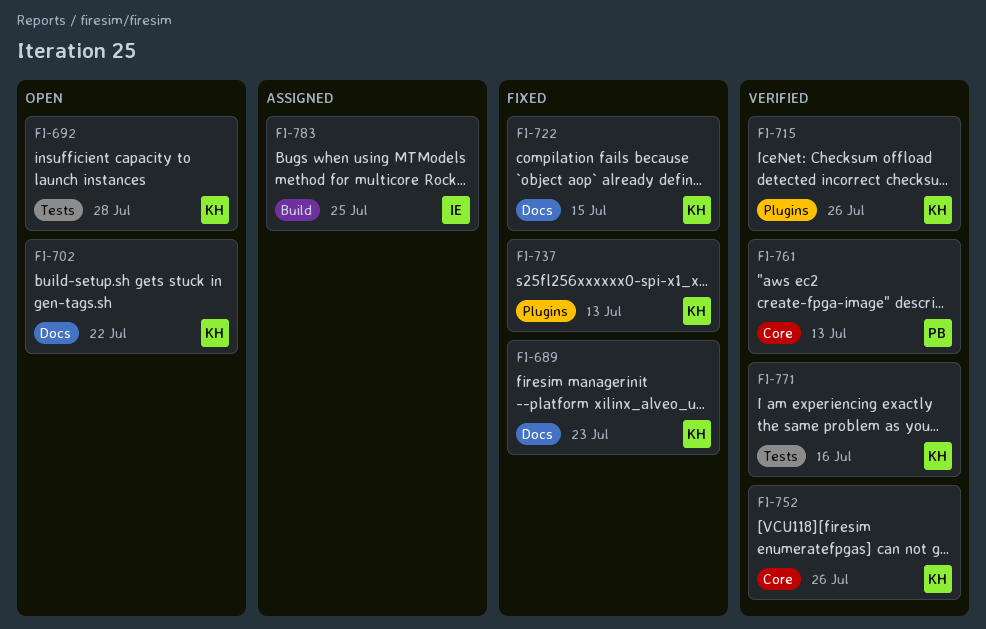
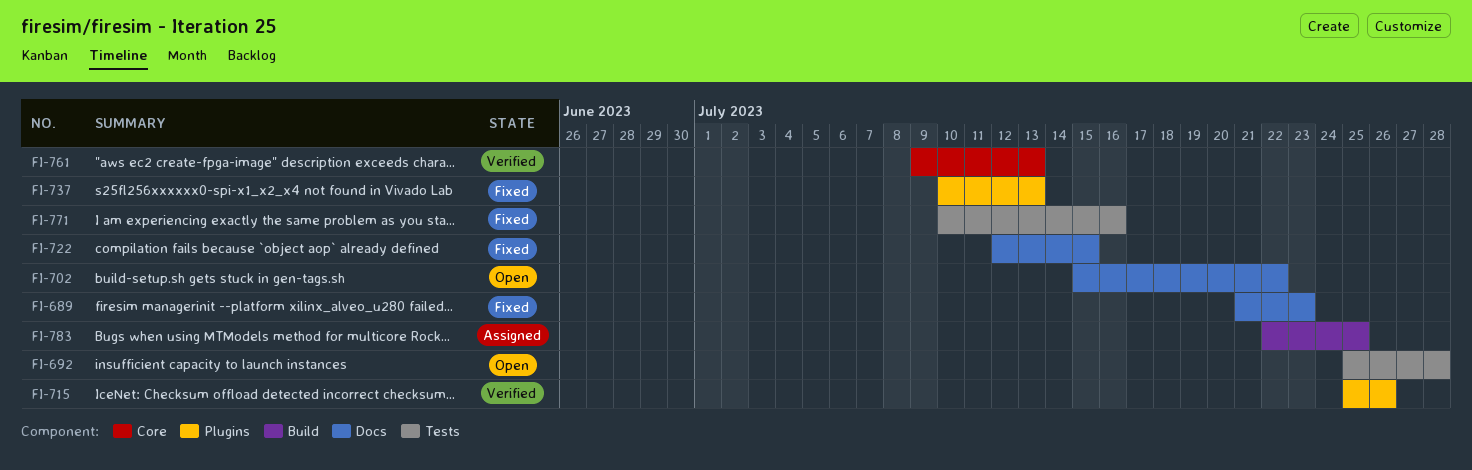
FI-752: present -> none
FI-771, status: Verified -> Fixed

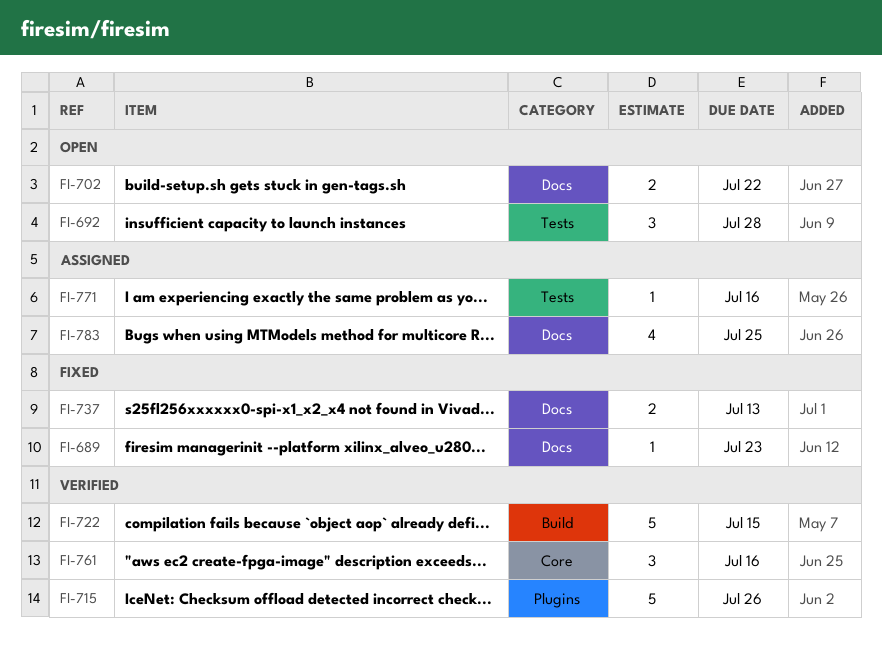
FI-722, status: Fixed -> Verified
FI-722, label: Docs -> Build
FI-737, label: Plugins -> Docs
FI-761, due: Jul 13 -> Jul 16
FI-771, status: Fixed -> Assigned
FI-783, label: Build -> Docs

